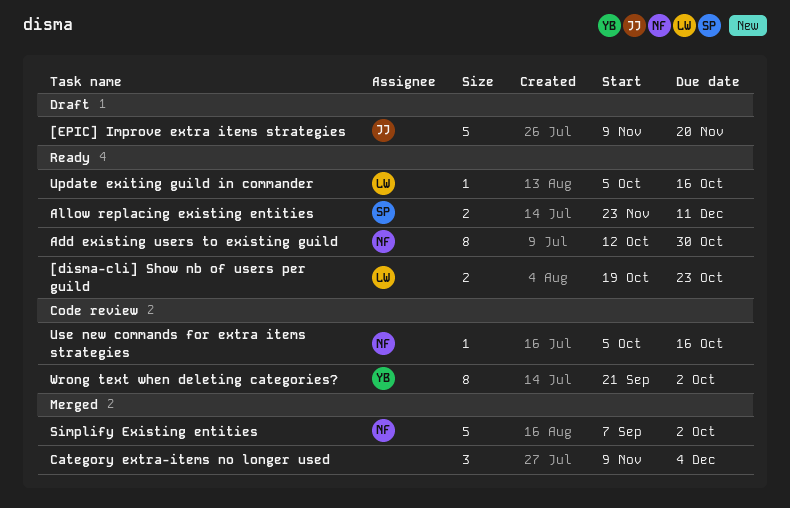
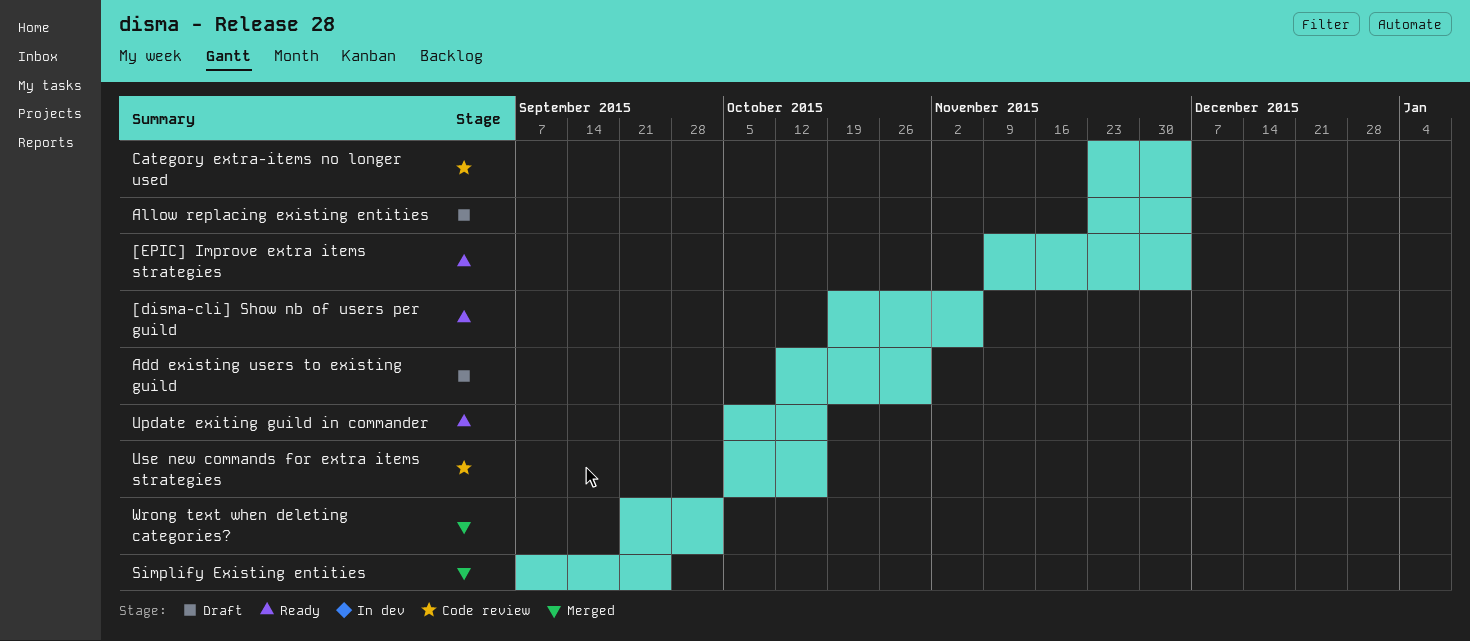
[disma-cli] Show nb of users per guild, due: Oct 23 -> Nov 6
[EPIC] Improve extra items strategies, status: Draft -> Ready
[EPIC] Improve extra items strategies, due: Nov 20 -> Dec 4
Add existing users to existing guild, status: Ready -> Draft
Allow replacing existing entities, status: Ready -> Draft
Allow replacing existing entities, due: Dec 11 -> Dec 4
Category extra-items no longer used, status: Merged -> Code review
Category extra-items no longer used, start: Nov 9 -> Nov 23
Simplify Existing entities, due: Oct 2 -> Sep 25
Wrong text when deleting categories?, status: Code review -> Merged

